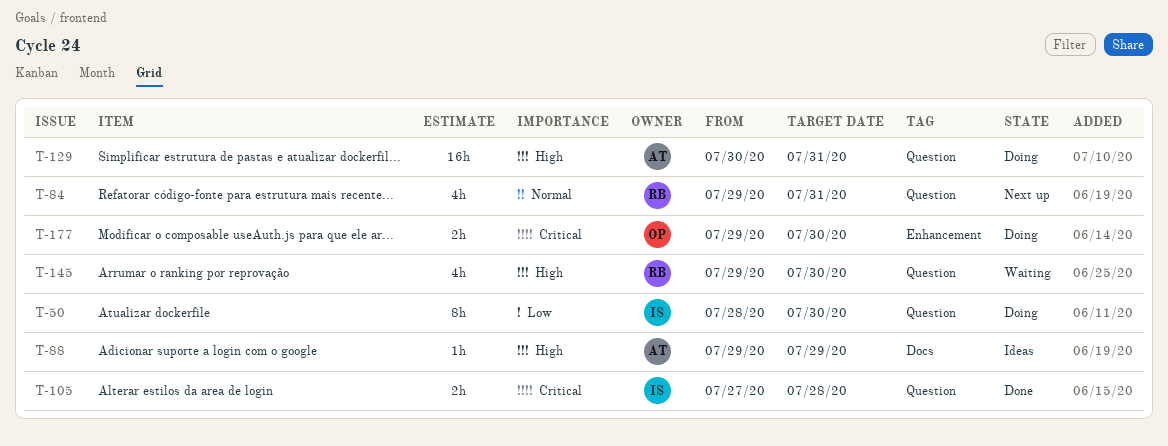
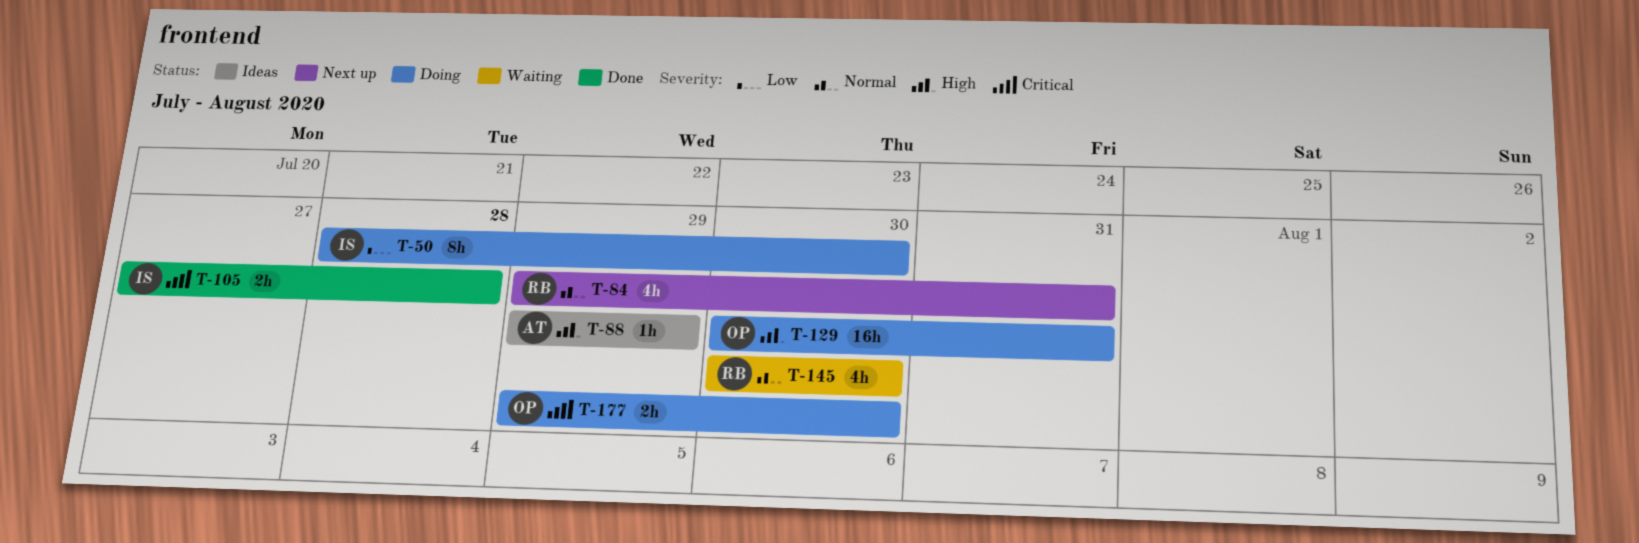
T-129, owner: AT -> OP
T-145, priority: High -> Normal
T-145, start: Jul 29 -> Jul 30

